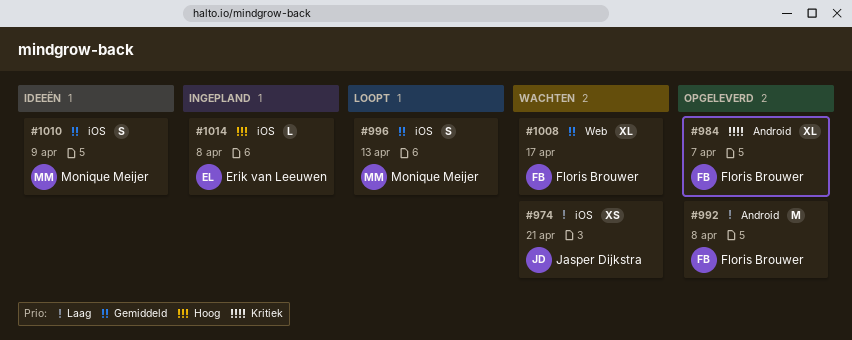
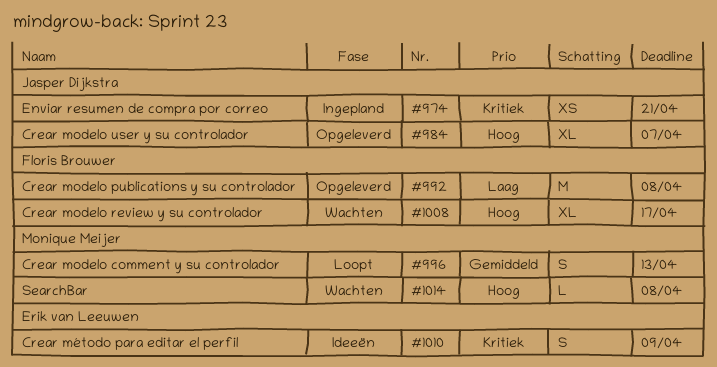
#974, status: Wachten -> Ingepland
#974, priority: Laag -> Kritiek
#984, owner: Floris Brouwer -> Jasper Dijkstra
#984, priority: Kritiek -> Hoog
#1008, priority: Gemiddeld -> Hoog
#1010, owner: Monique Meijer -> Erik van Leeuwen
#1010, priority: Gemiddeld -> Kritiek
#1014, status: Ingepland -> Wachten
#1014, owner: Erik van Leeuwen -> Monique Meijer

